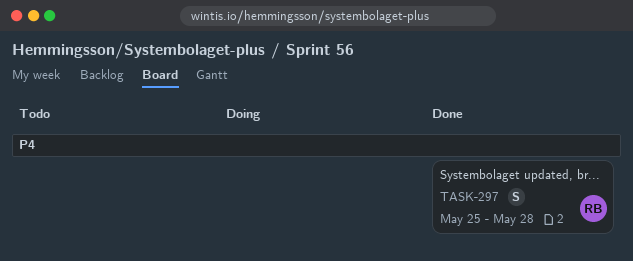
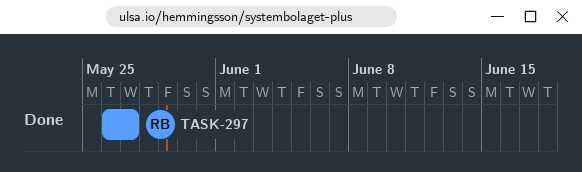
TASK-297, start: May 25 -> May 26
TASK-297, due: May 28 -> May 27

